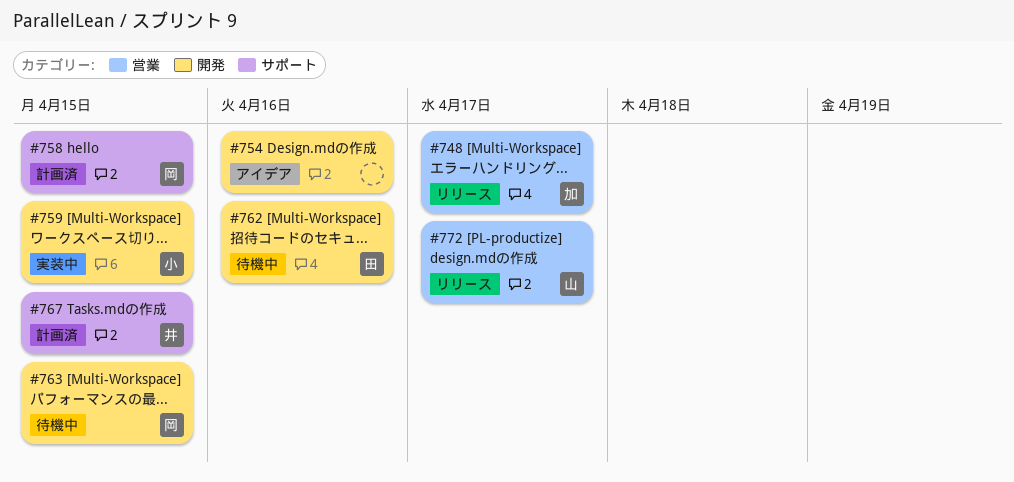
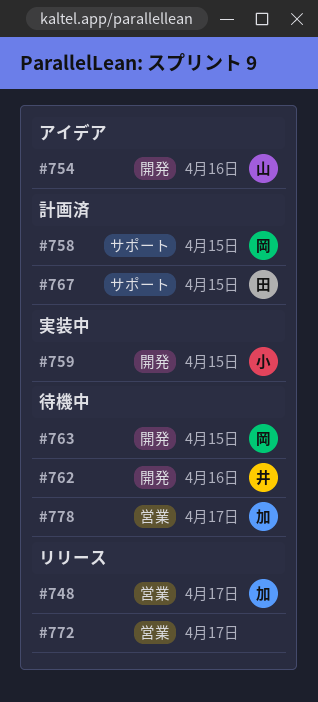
#754, owner: none -> 山
#762, owner: 田 -> 井
#767, owner: 井 -> 田
#772, owner: 山 -> none
#778: none -> present

